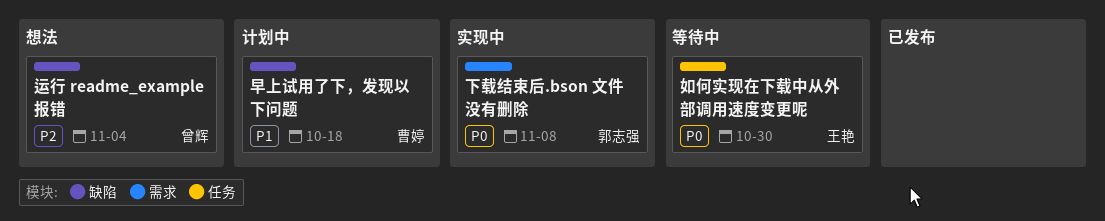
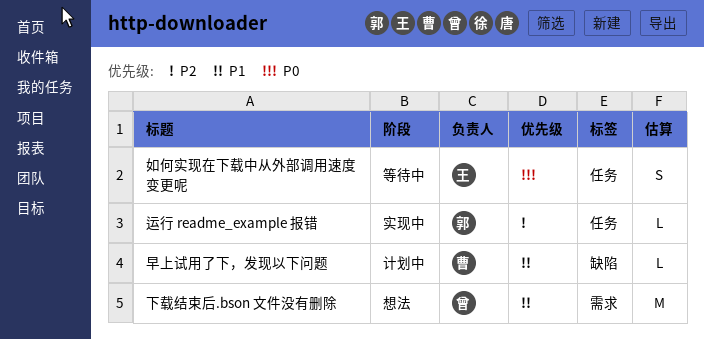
下载结束后.bson 文件没有删除, status: 实现中 -> 想法
下载结束后.bson 文件没有删除, owner: 郭志强 -> 曾辉
下载结束后.bson 文件没有删除, priority: P0 -> P1
运行 readme_example 报错, status: 想法 -> 实现中
运行 readme_example 报错, owner: 曾辉 -> 郭志强
运行 readme_example 报错, label: 缺陷 -> 任务

